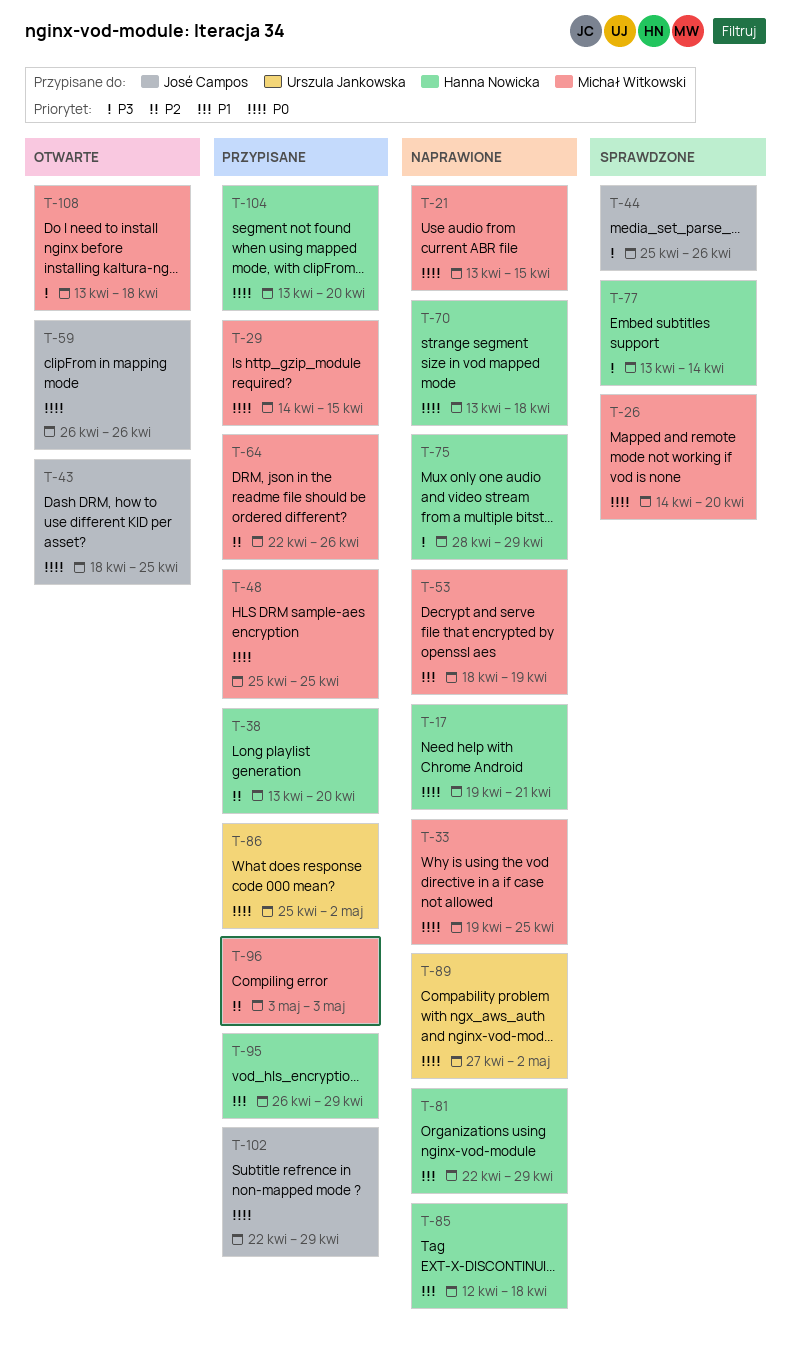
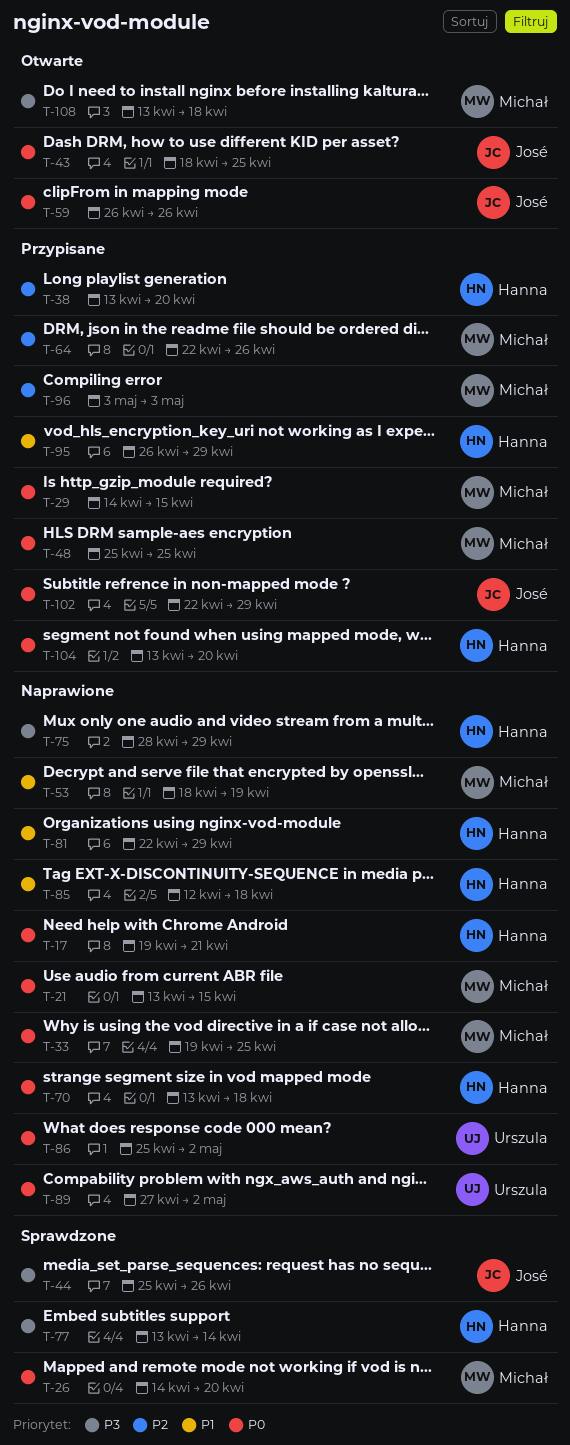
T-86, status: Przypisane -> Naprawione

